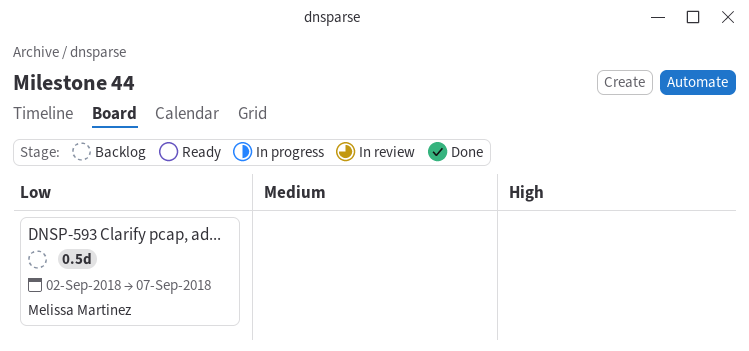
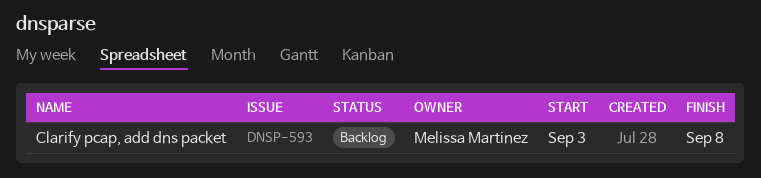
DNSP-593, start: Sep 2 -> Sep 3
DNSP-593, due: Sep 7 -> Sep 8

